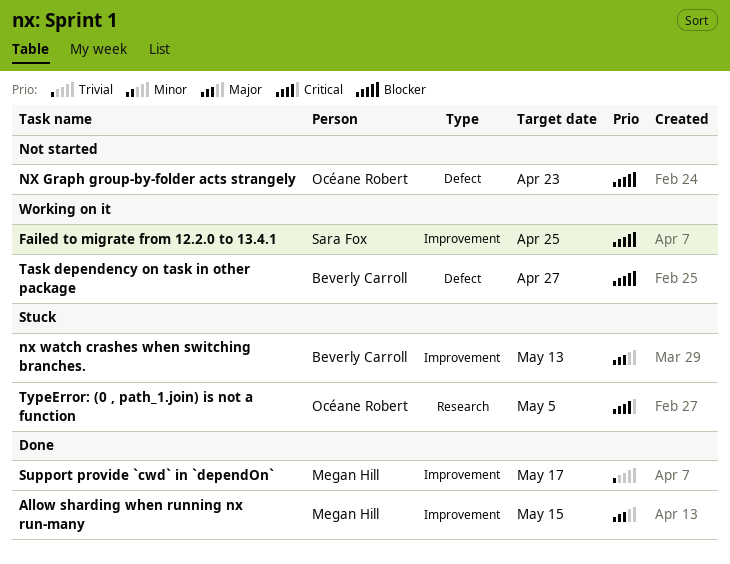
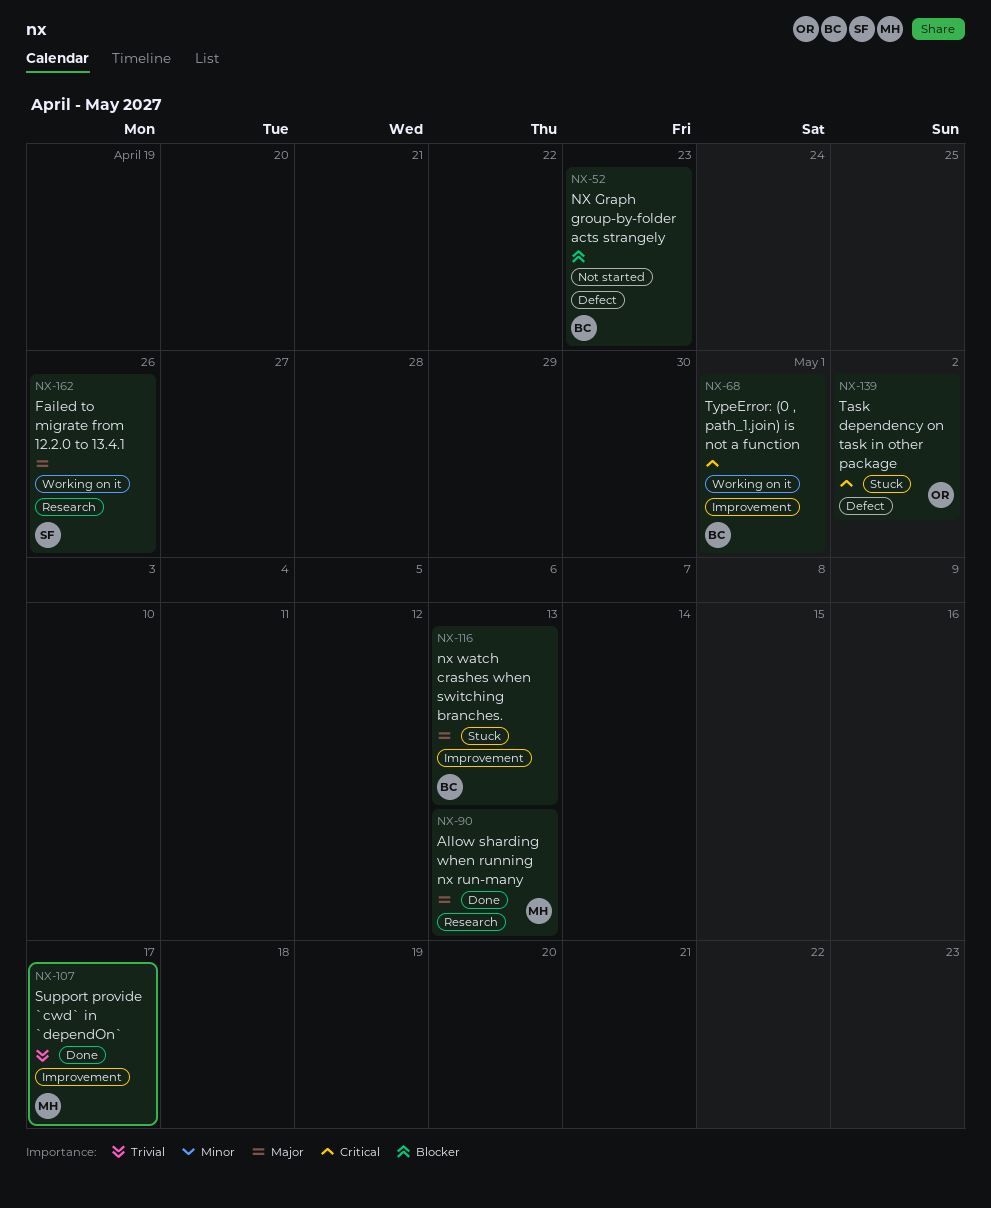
Allow sharding when running nx run-many, label: Improvement -> Research
Allow sharding when running nx run-many, due: May 15 -> May 13
Failed to migrate from 12.2.0 to 13.4.1, priority: Blocker -> Major
Failed to migrate from 12.2.0 to 13.4.1, label: Improvement -> Research
Failed to migrate from 12.2.0 to 13.4.1, due: Apr 25 -> Apr 26
NX Graph group-by-folder acts strangely, owner: Océane Robert -> Beverly Carroll
Task dependency on task in other package, status: Working on it -> Stuck
Task dependency on task in other package, owner: Beverly Carroll -> Océane Robert
Task dependency on task in other package, priority: Blocker -> Critical
Task dependency on task in other package, due: Apr 27 -> May 2
TypeError: (0 , path_1.join) is not a function, status: Stuck -> Working on it
TypeError: (0 , path_1.join) is not a function, owner: Océane Robert -> Beverly Carroll
TypeError: (0 , path_1.join) is not a function, label: Research -> Improvement
TypeError: (0 , path_1.join) is not a function, due: May 5 -> May 1

